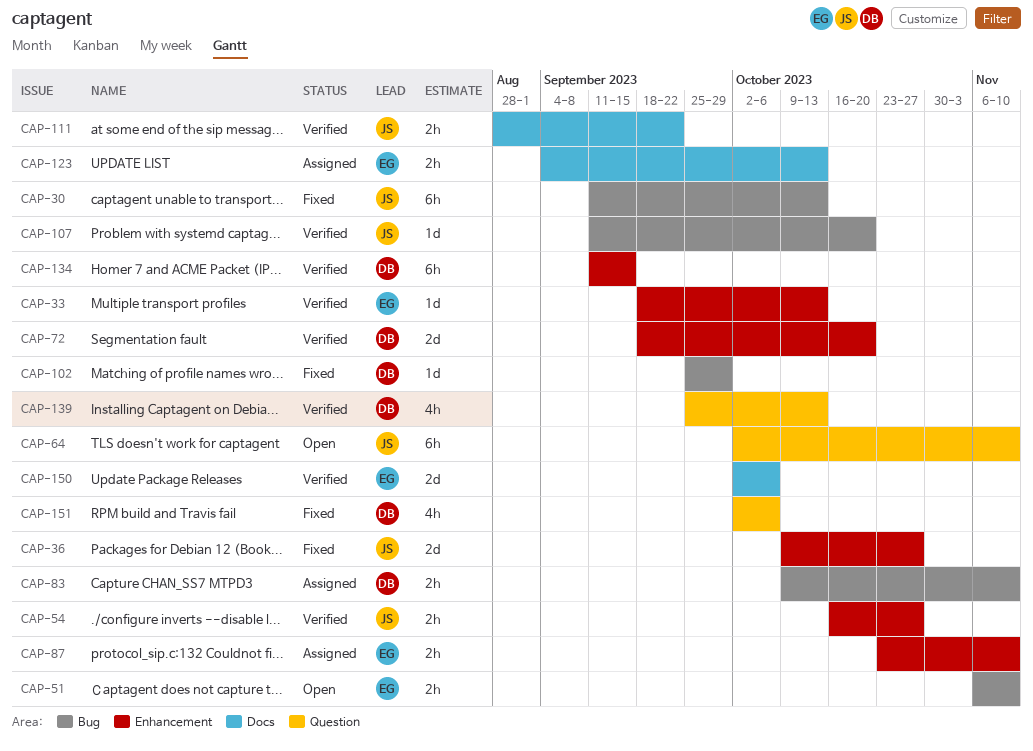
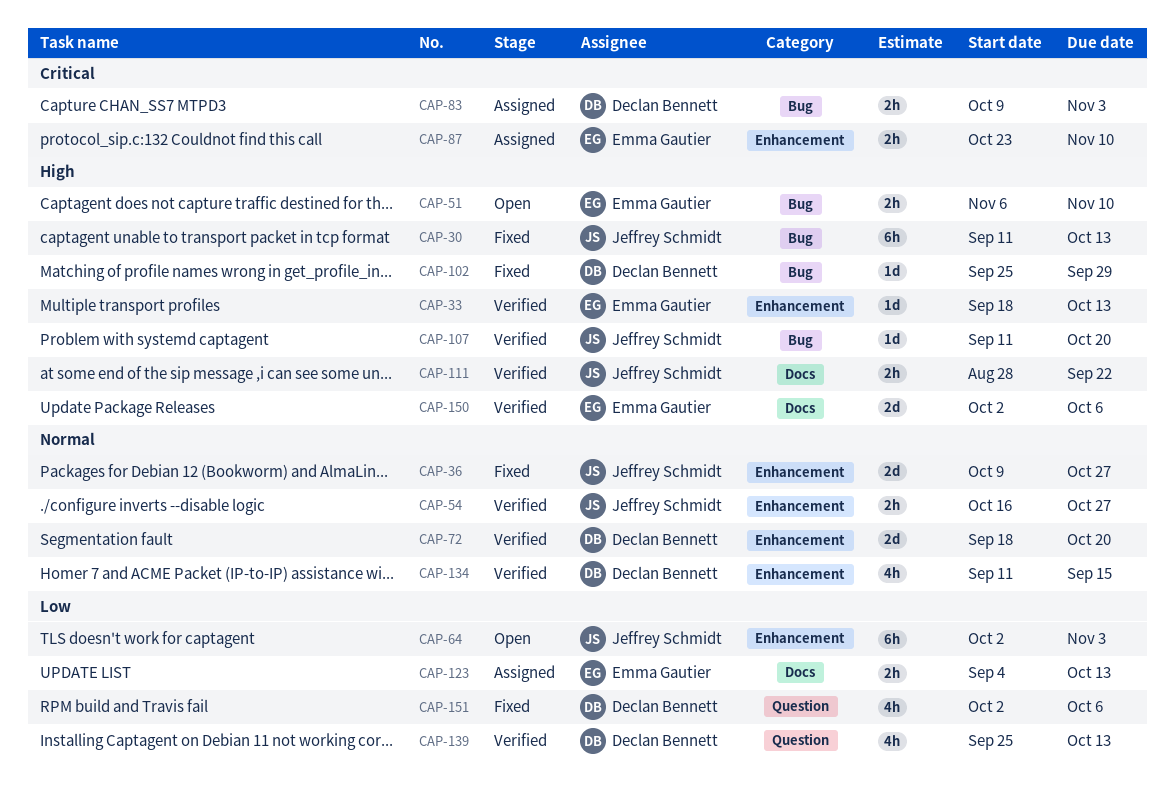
CAP-64, label: Question -> Enhancement
CAP-64, due: Nov 10 -> Nov 3
CAP-83, due: Nov 10 -> Nov 3
CAP-134, estimate: 6h -> 4h

